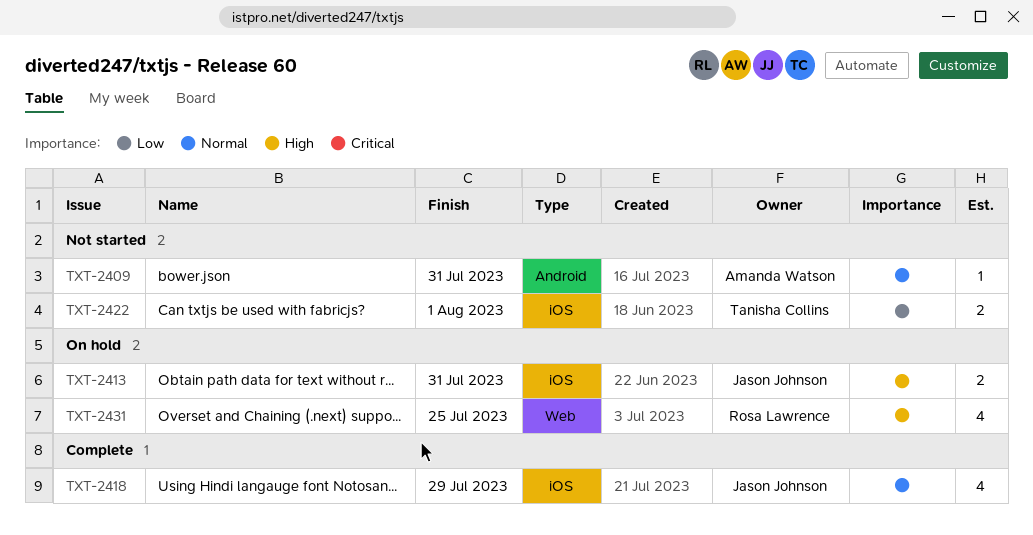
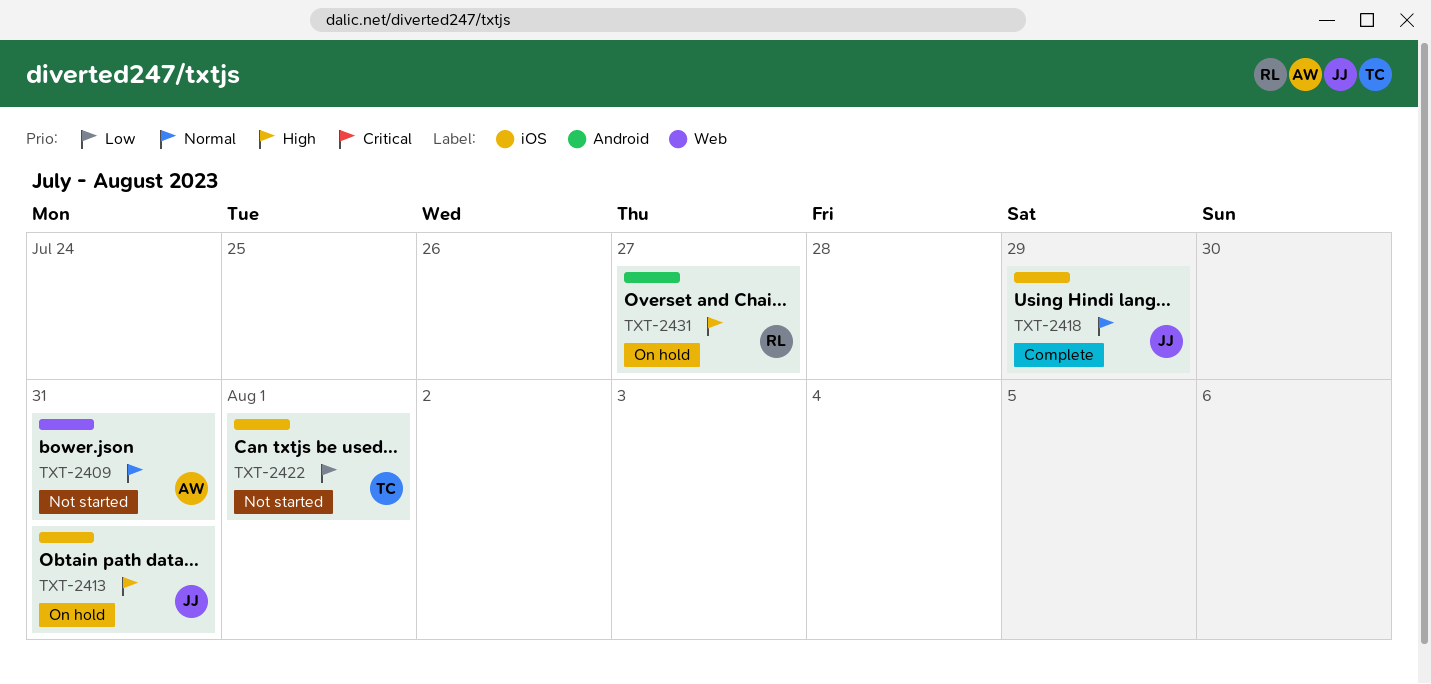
TXT-2409, label: Android -> Web
TXT-2431, label: Web -> Android
TXT-2431, due: Jul 25 -> Jul 27

